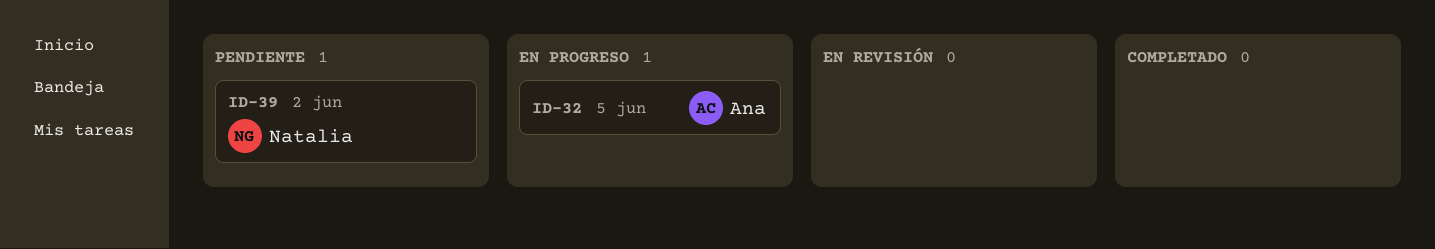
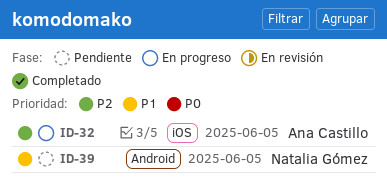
ID-39, due: Jun 2 -> Jun 5

